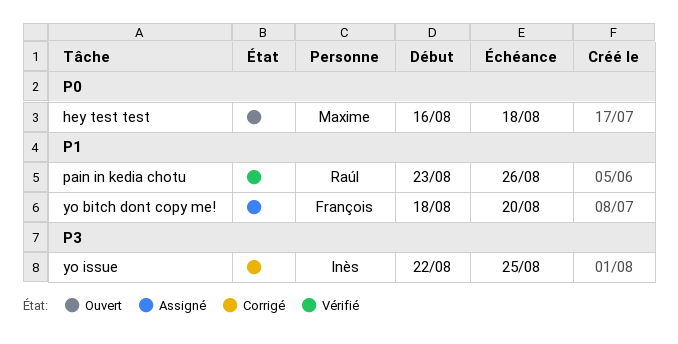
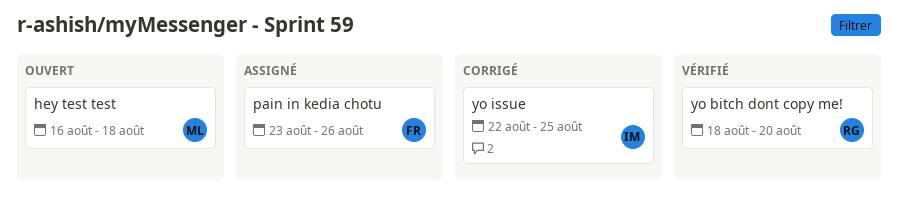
pain in kedia chotu, status: Vérifié -> Assigné
pain in kedia chotu, owner: Raúl -> François
yo bitch dont copy me!, status: Assigné -> Vérifié
yo bitch dont copy me!, owner: François -> Raúl

